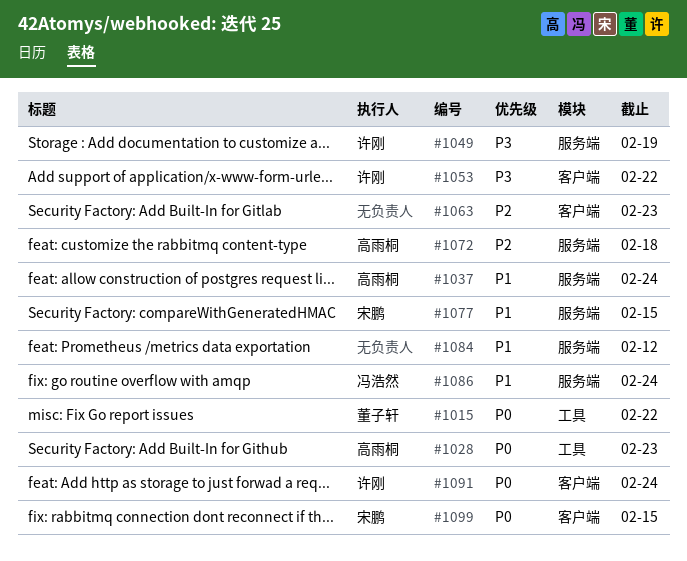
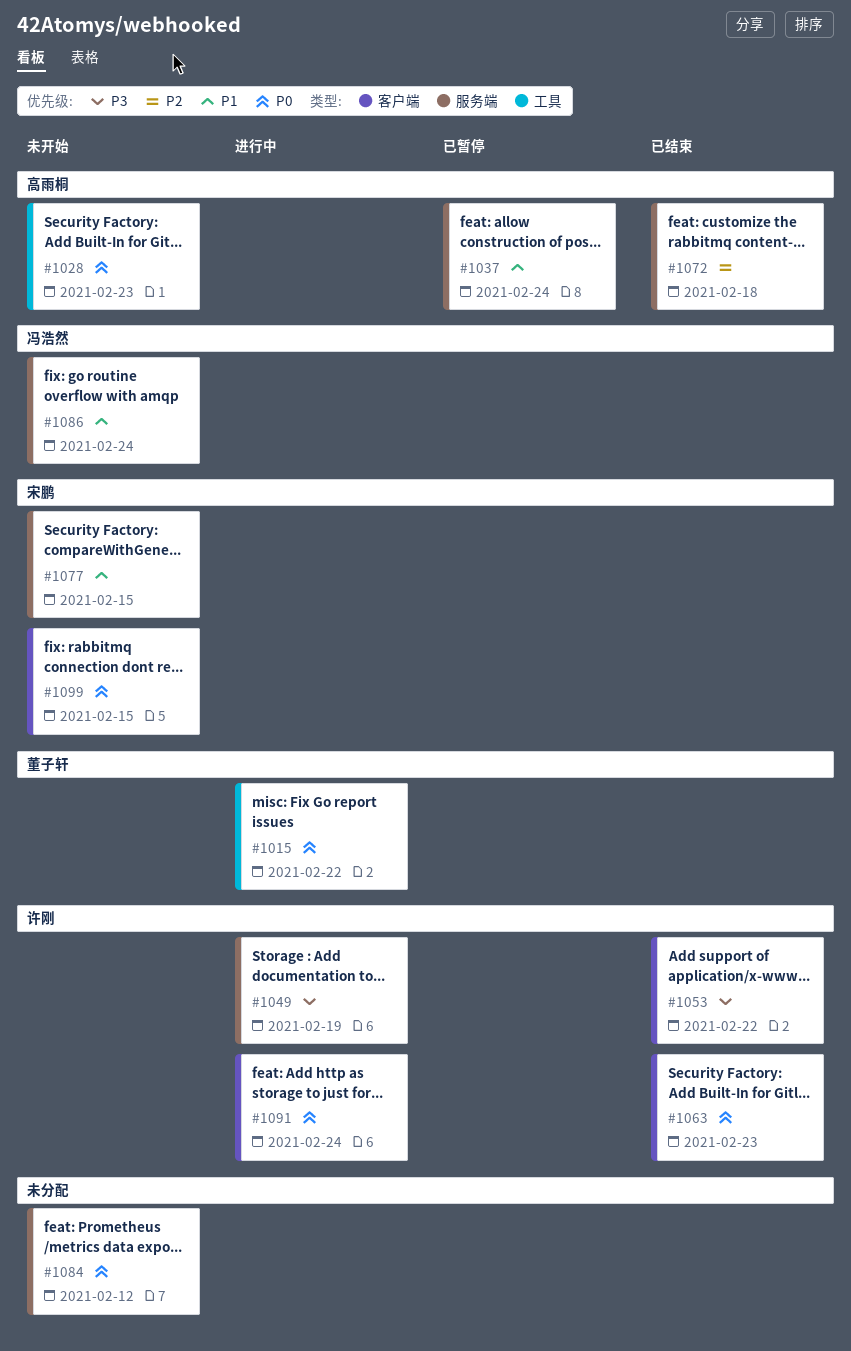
#1063, owner: none -> 许刚
#1063, priority: P2 -> P0
#1084, priority: P1 -> P0

